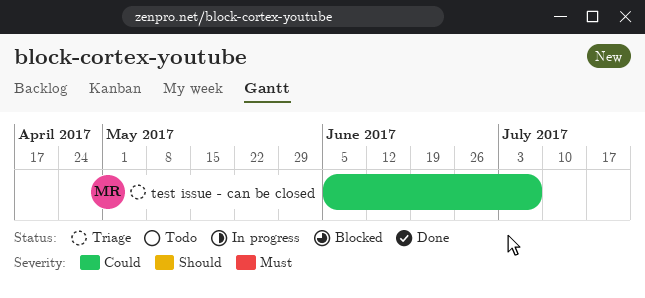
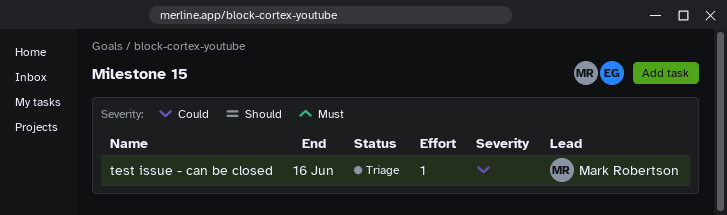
test issue - can be closed, due: Jul 7 -> Jun 16

